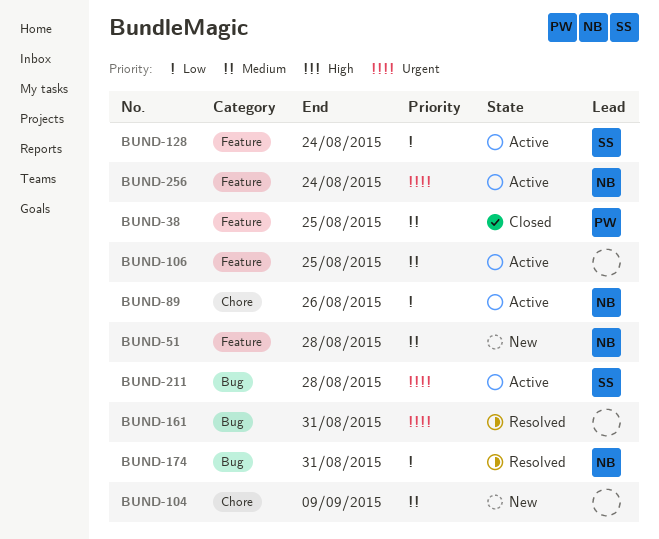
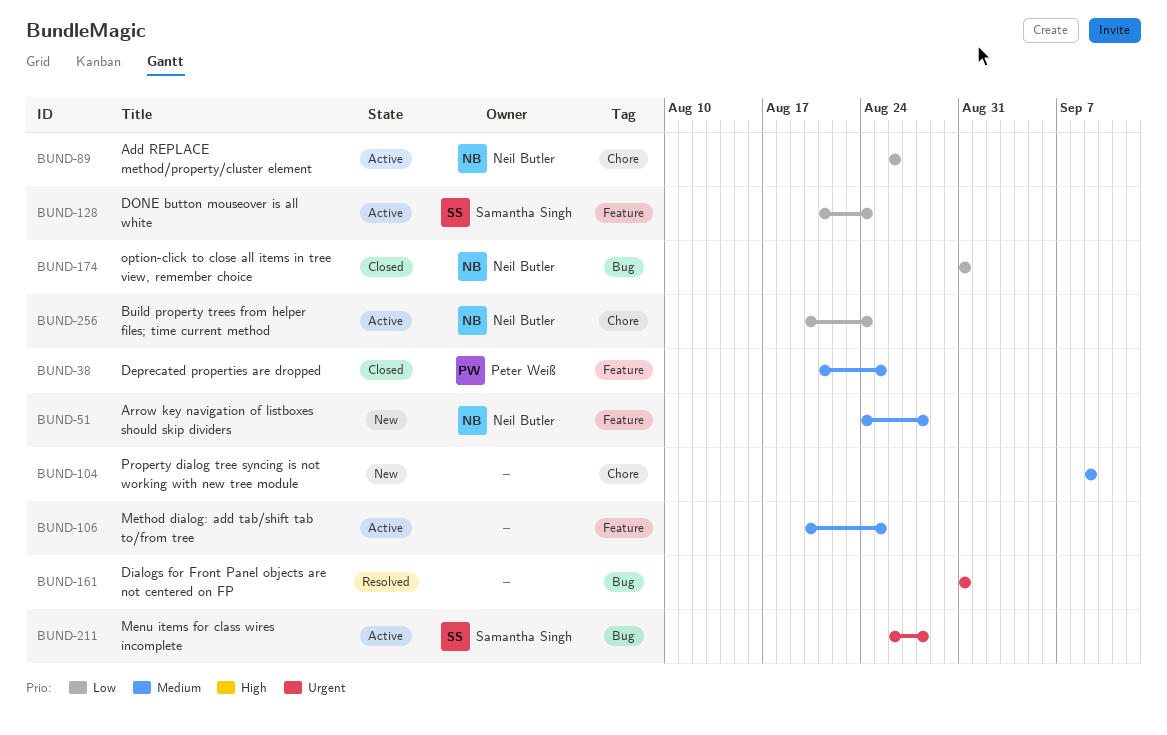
BUND-174, status: Resolved -> Closed
BUND-256, priority: Urgent -> Low
BUND-256, label: Feature -> Chore

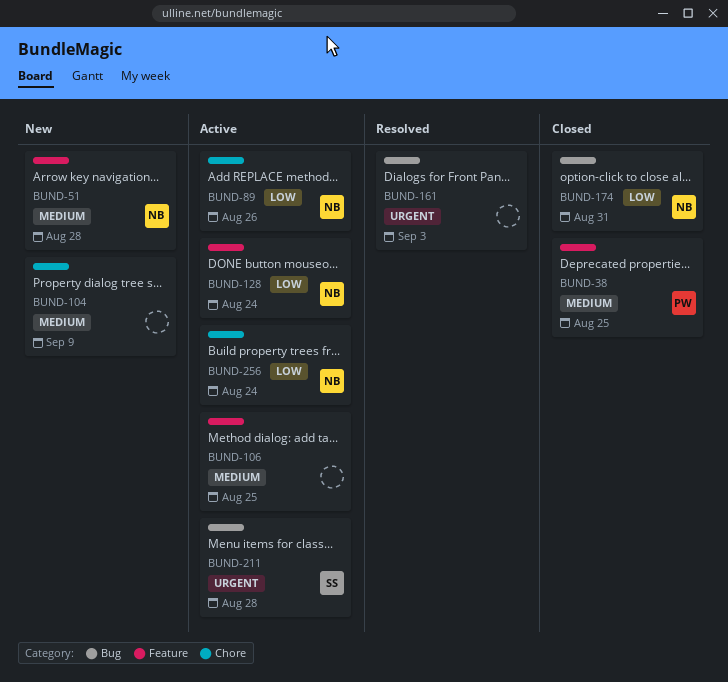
BUND-128, owner: Samantha Singh -> Neil Butler
BUND-161, due: Aug 31 -> Sep 3

